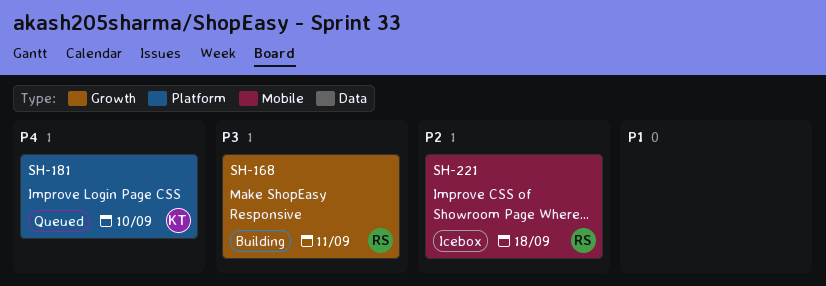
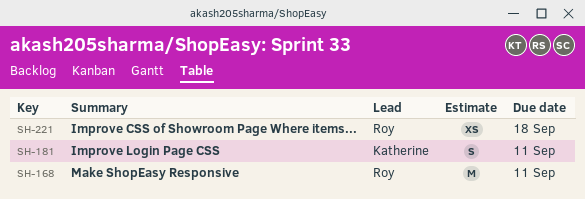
SH-181, due: Sep 10 -> Sep 11

